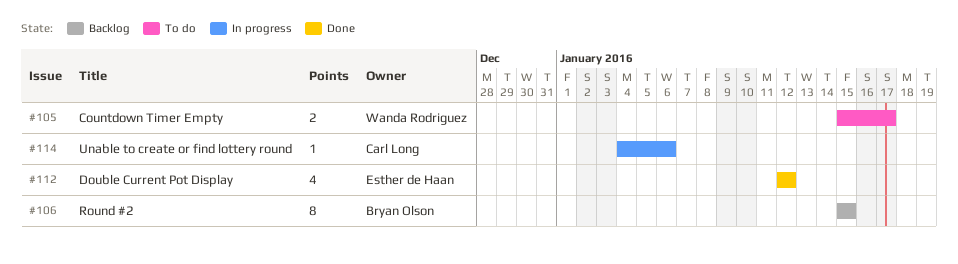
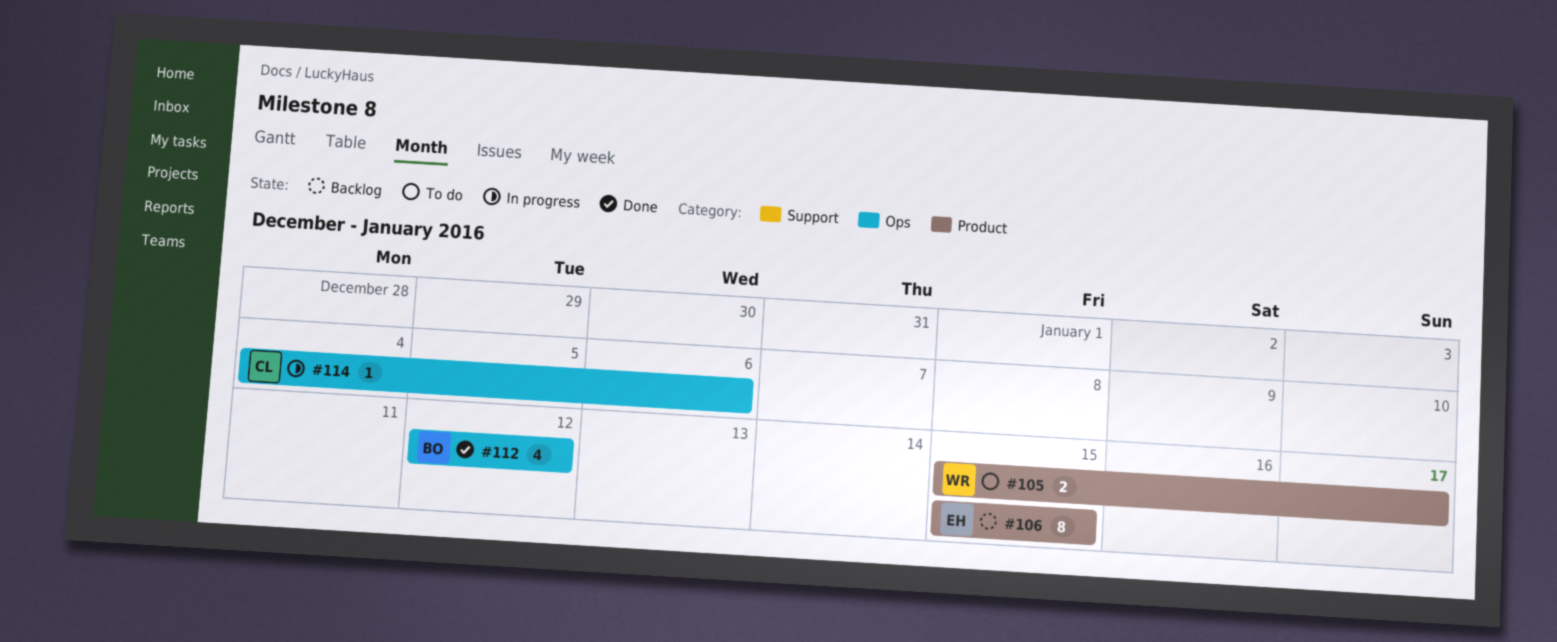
#106, owner: Bryan Olson -> Esther de Haan
#112, owner: Esther de Haan -> Bryan Olson

